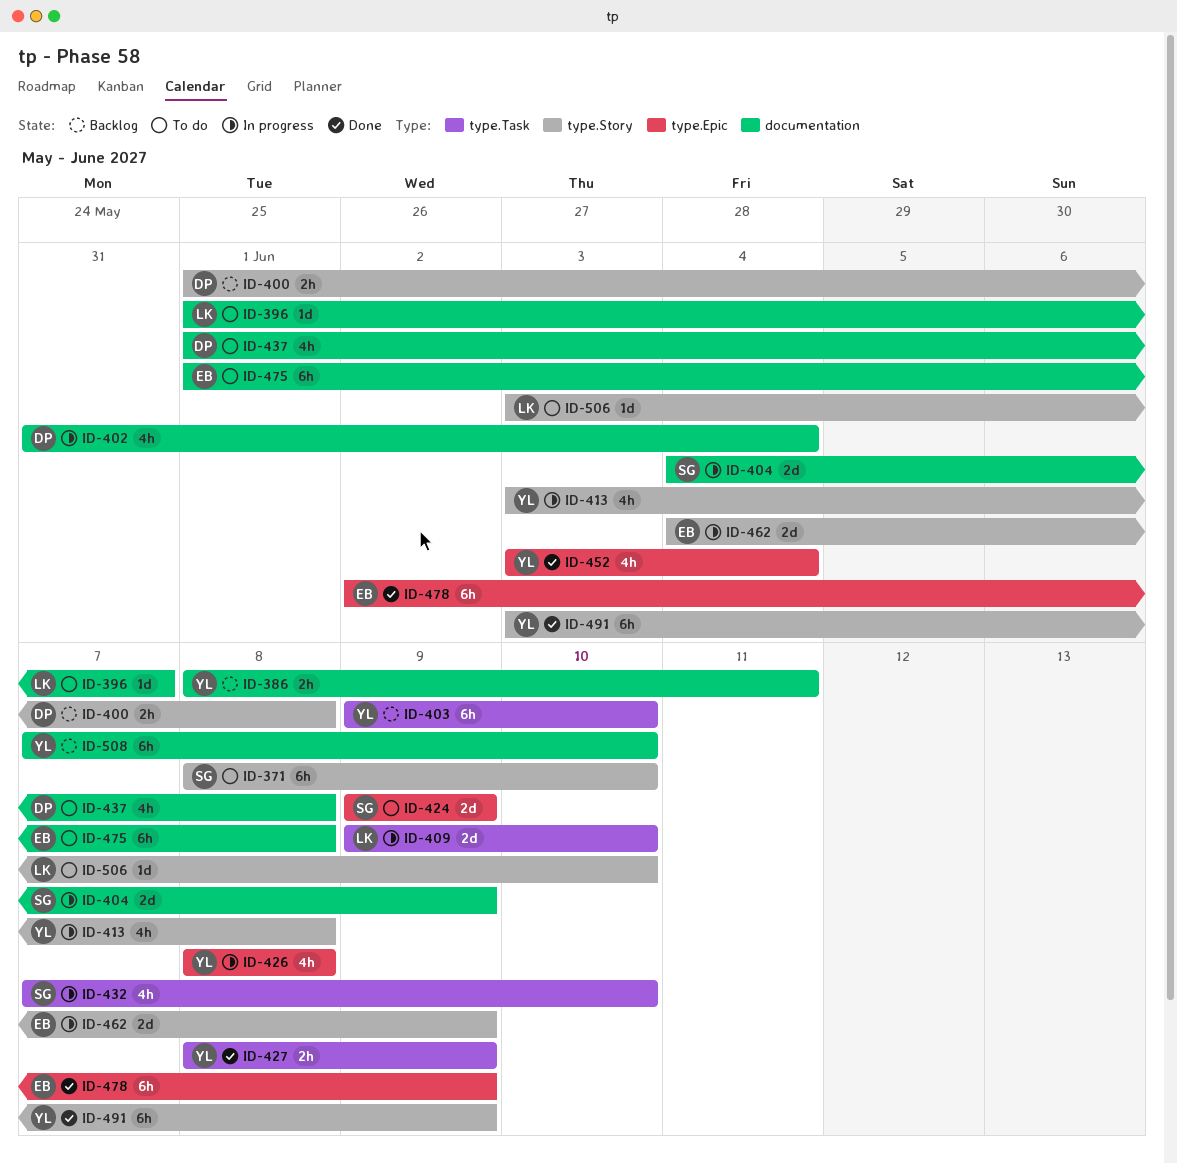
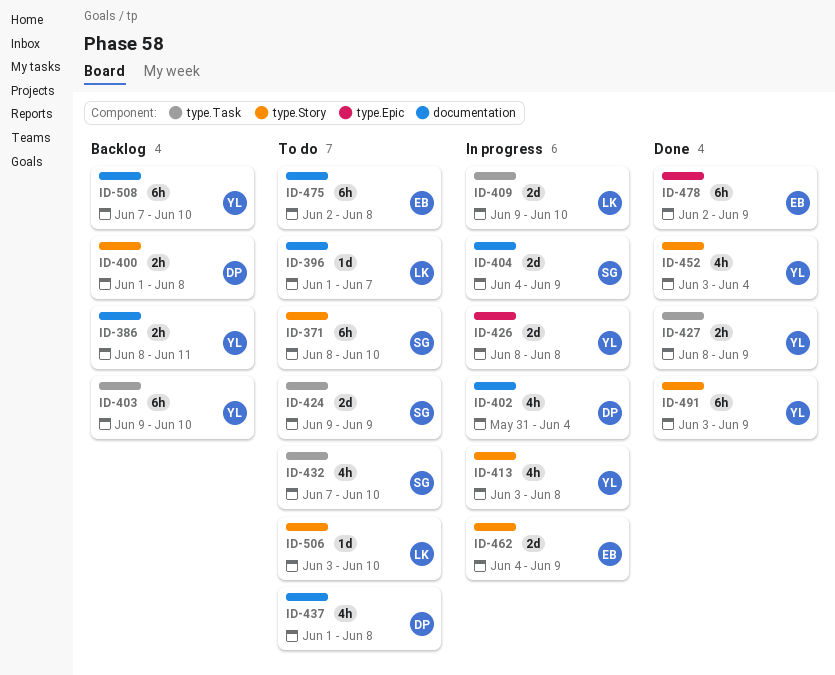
ID-424, label: type.Epic -> type.Task
ID-426, estimate: 4h -> 2d
ID-432, status: In progress -> To do
ID-452, label: type.Epic -> type.Story
ID-475, start: Jun 1 -> Jun 2

